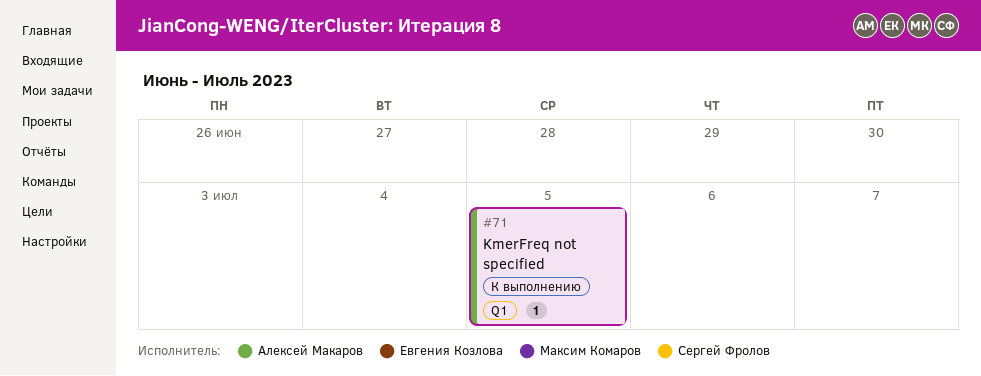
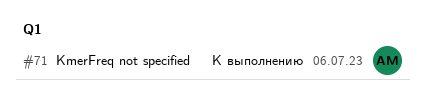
#71, due: Jul 5 -> Jul 6

